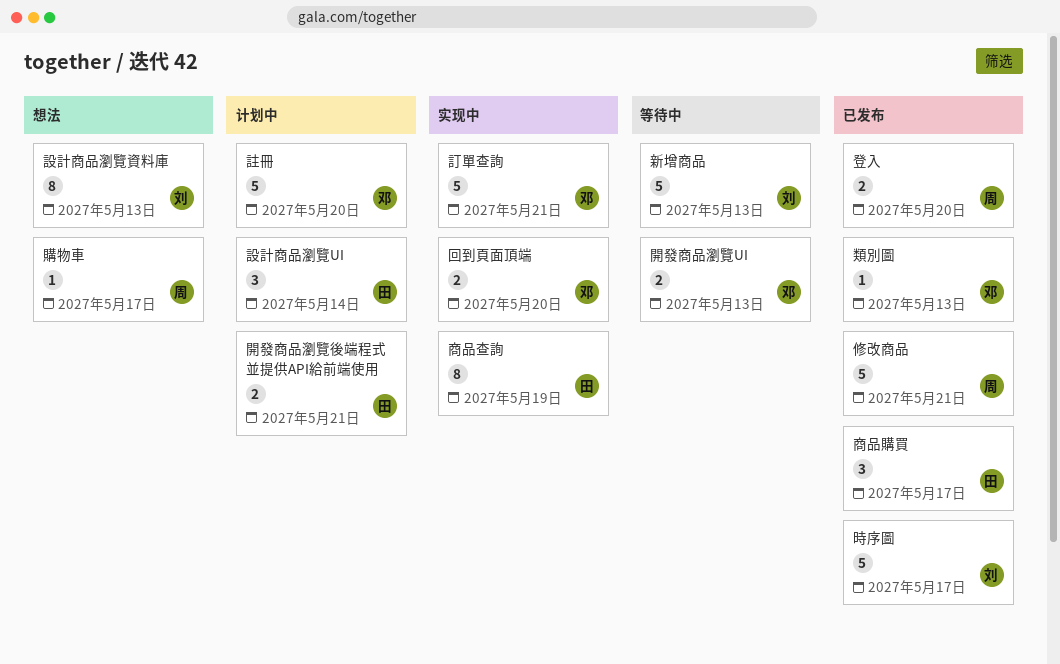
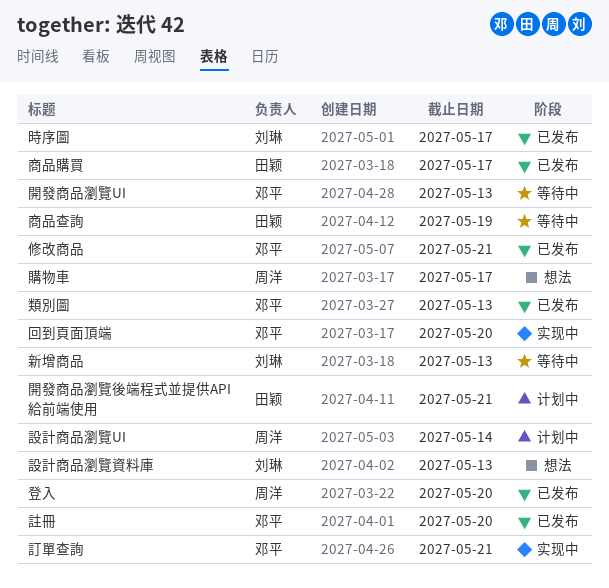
修改商品, owner: 周洋 -> 邓平
商品查詢, status: 实现中 -> 等待中
設計商品瀏覽UI, owner: 田颖 -> 周洋
註冊, status: 计划中 -> 已发布

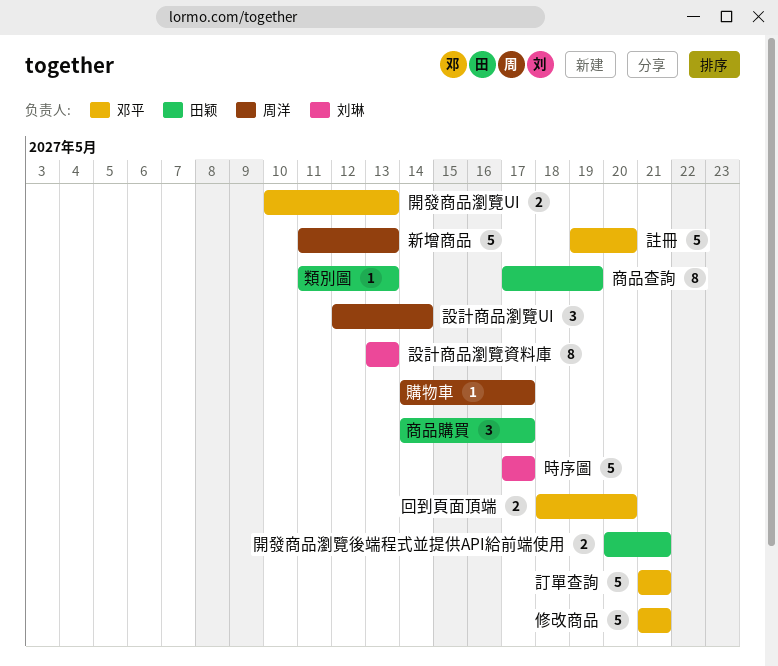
新增商品, owner: 刘琳 -> 周洋
登入: present -> none
類別圖, owner: 邓平 -> 田颖

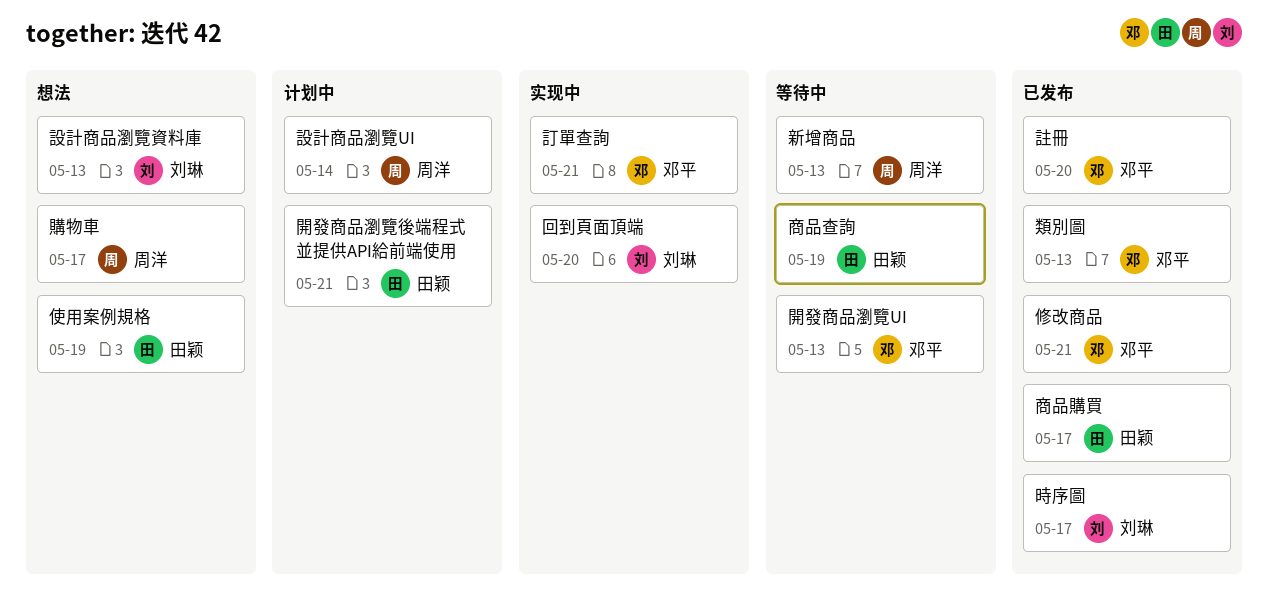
使用案例規格: none -> present
回到頁面頂端, owner: 邓平 -> 刘琳
類別圖, owner: 田颖 -> 邓平

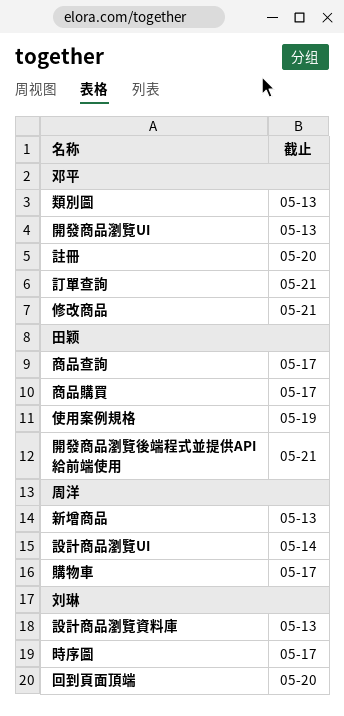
商品查詢, due: May 19 -> May 17

